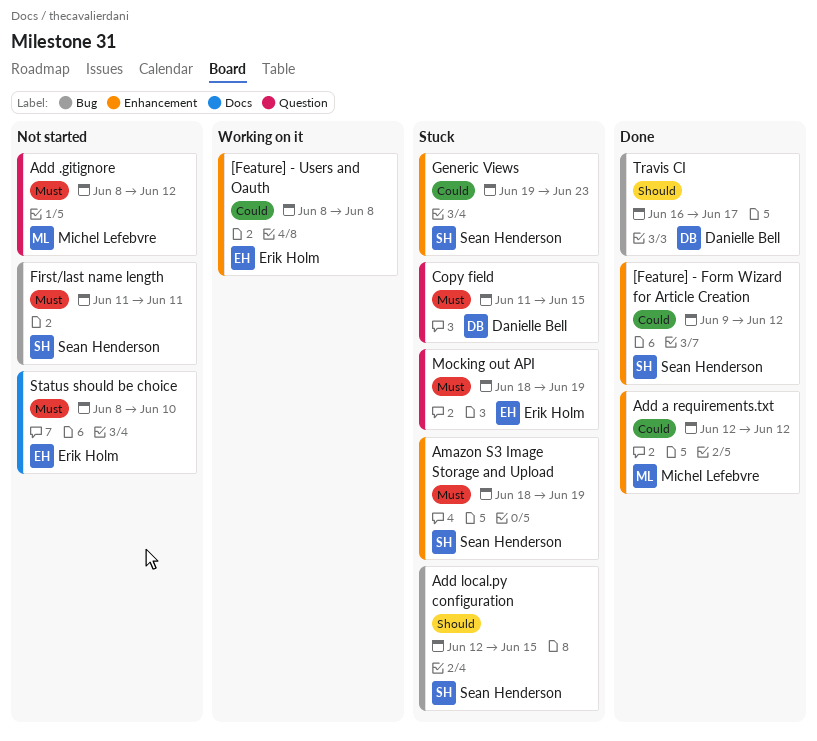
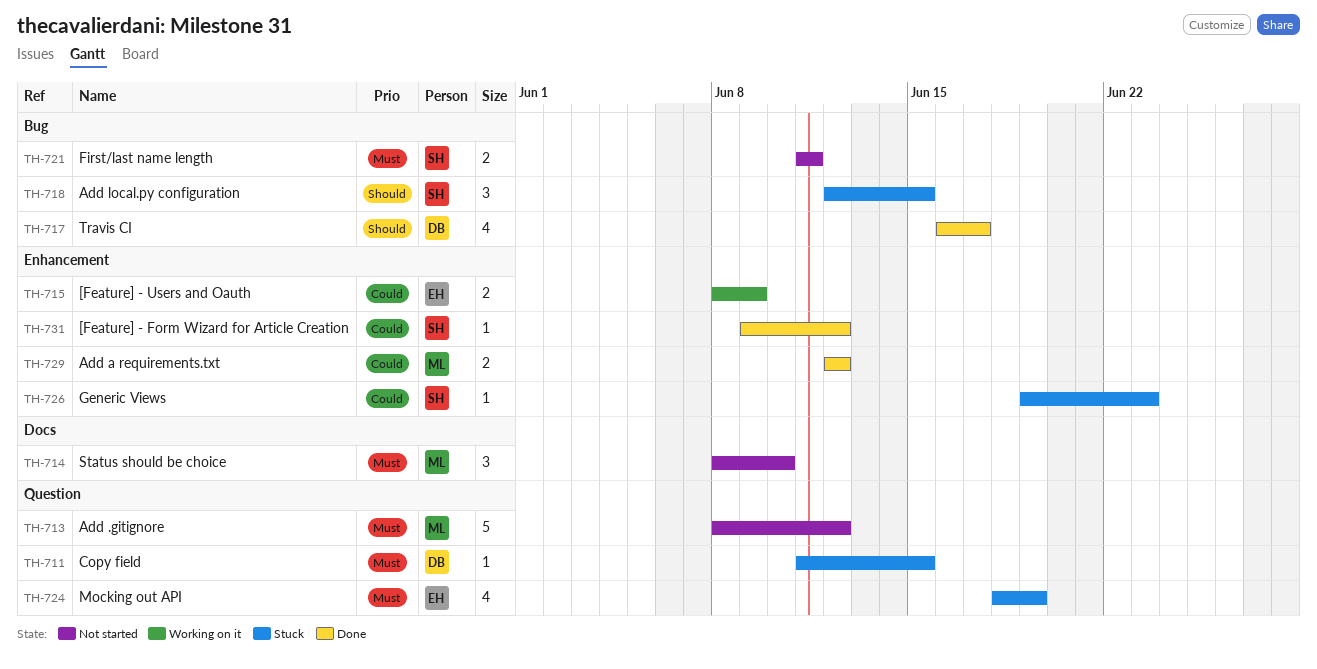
[Feature] - Users and Oauth, due: Jun 8 -> Jun 9
Amazon S3 Image Storage and Upload: present -> none
Status should be choice, owner: Erik Holm -> Michel Lefebvre

